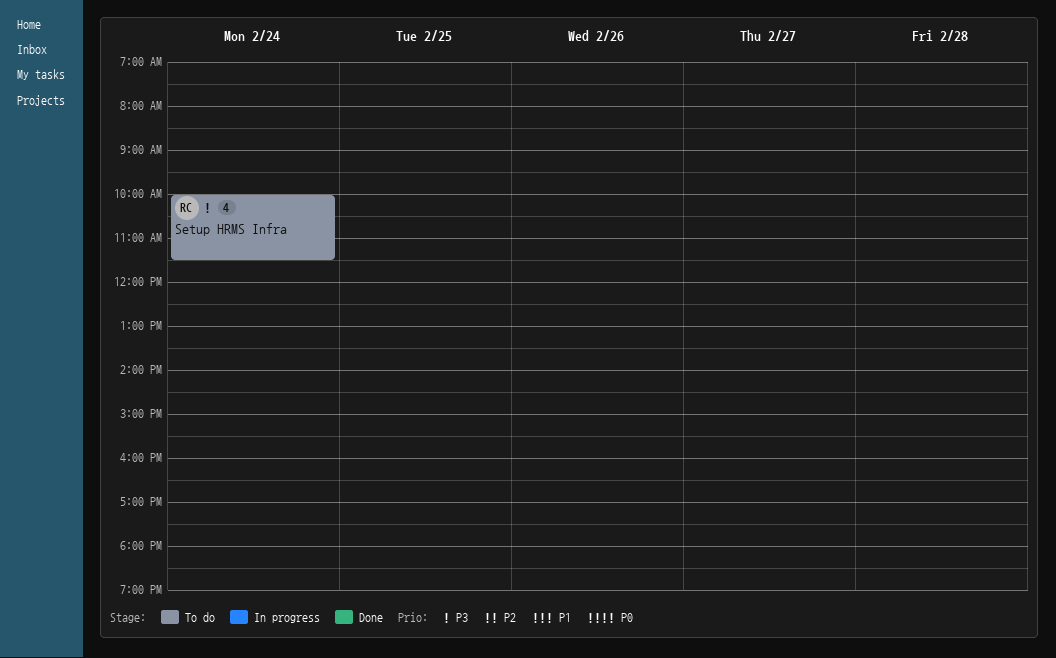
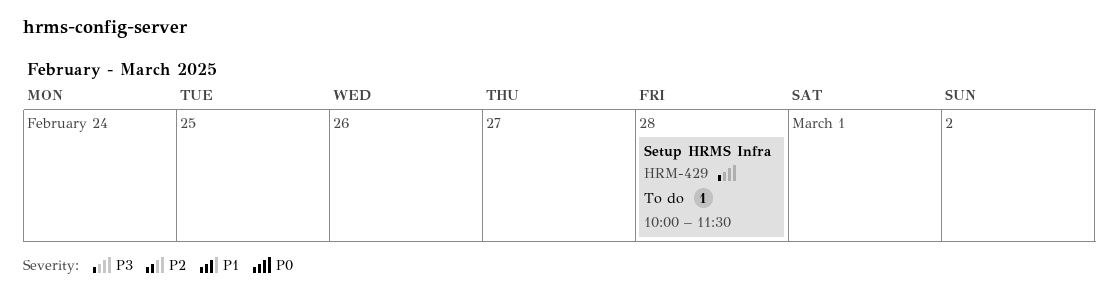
Setup HRMS Infra, estimate: 4 -> 1
Setup HRMS Infra, day: Feb 24 -> Feb 28

